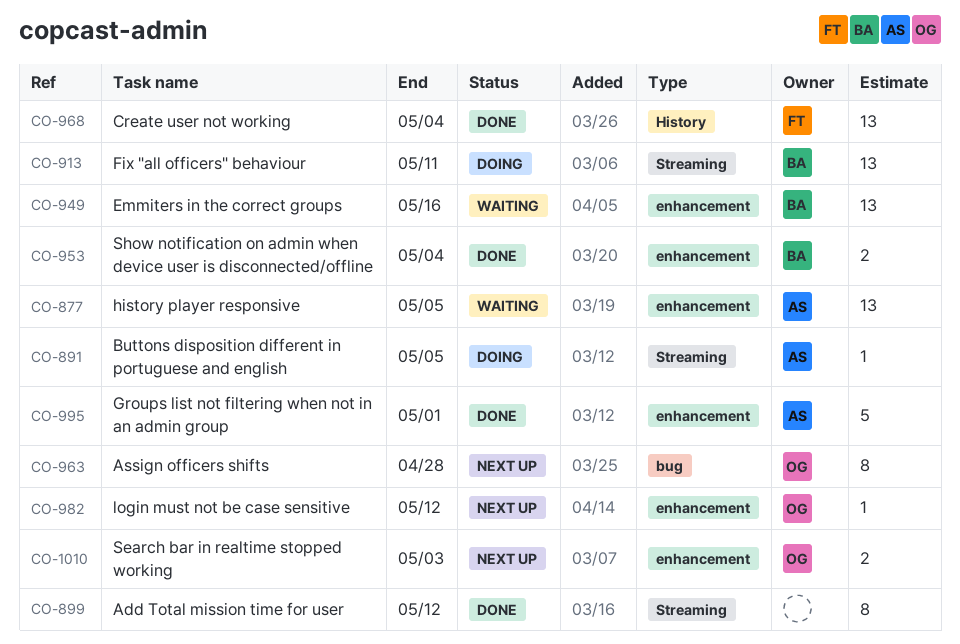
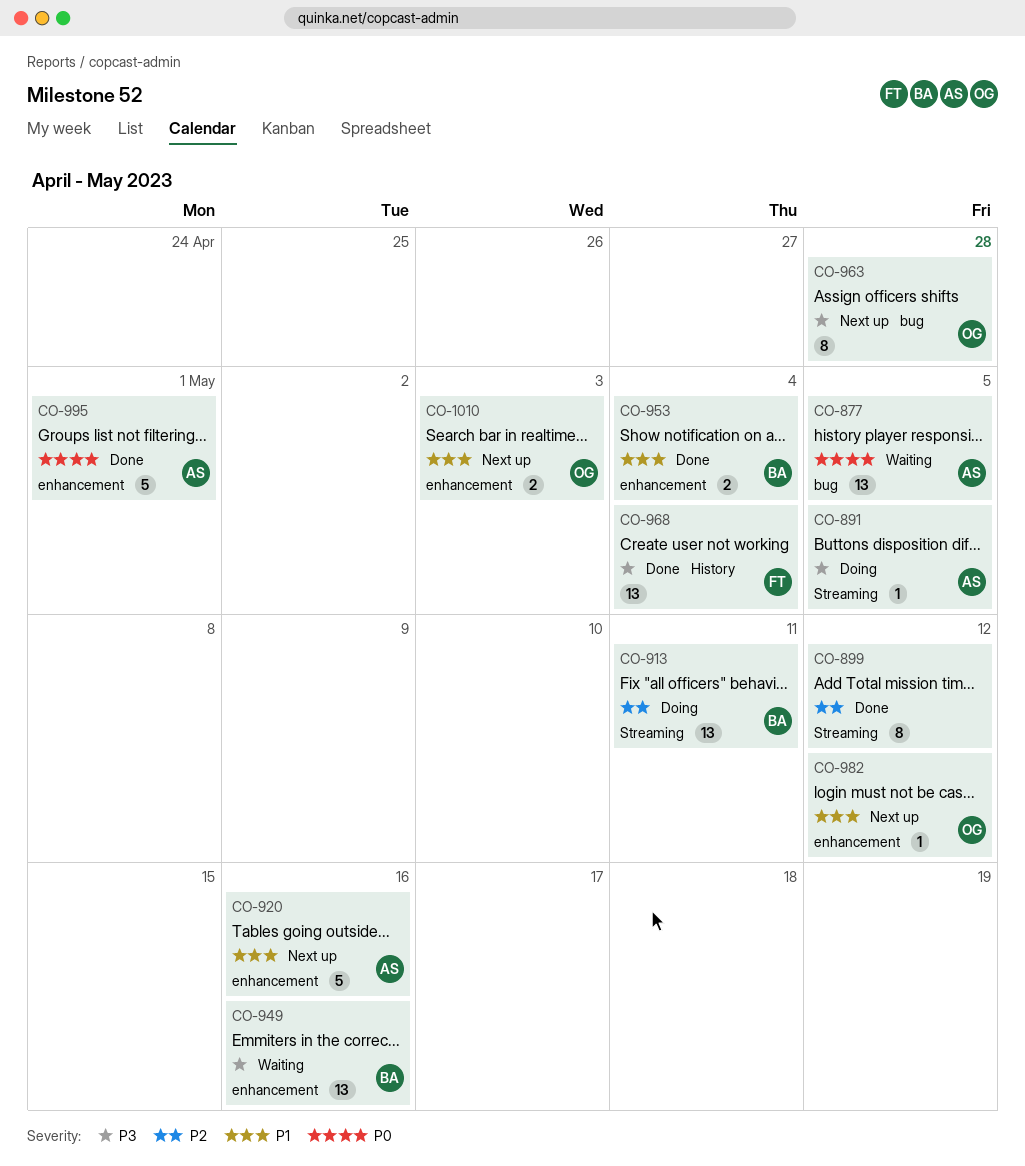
CO-877, label: enhancement -> bug
CO-920: none -> present

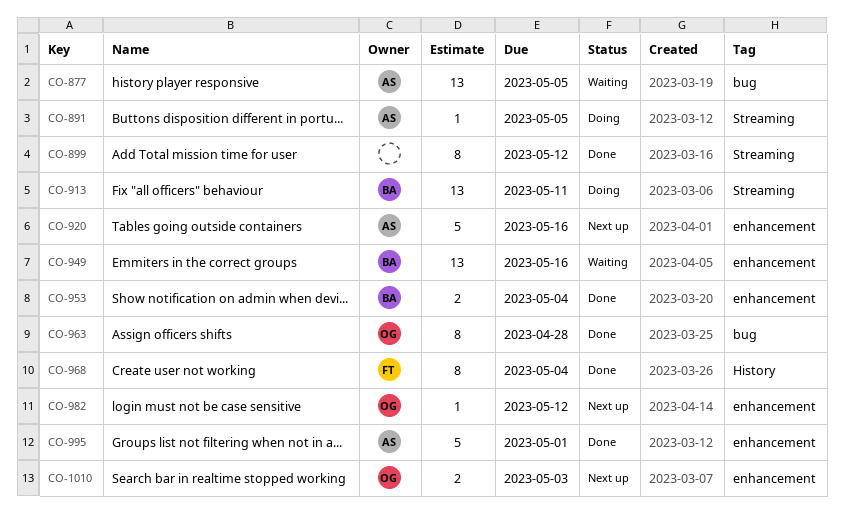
CO-963, status: Next up -> Done
CO-968, estimate: 13 -> 8

